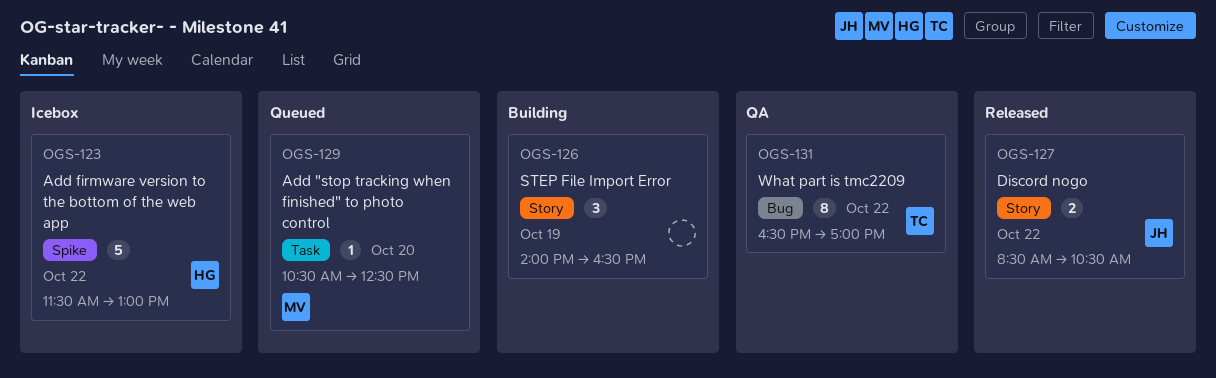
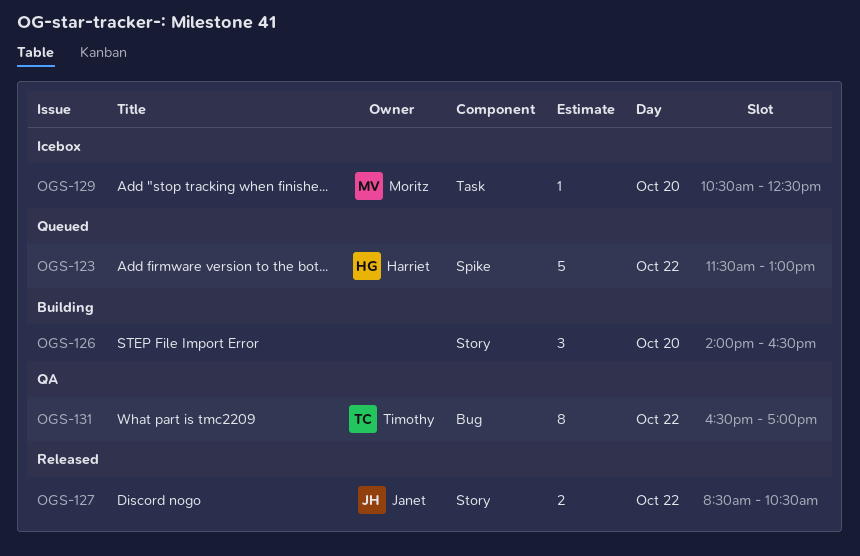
OGS-123, status: Icebox -> Queued
OGS-126, day: Oct 19 -> Oct 20
OGS-129, status: Queued -> Icebox

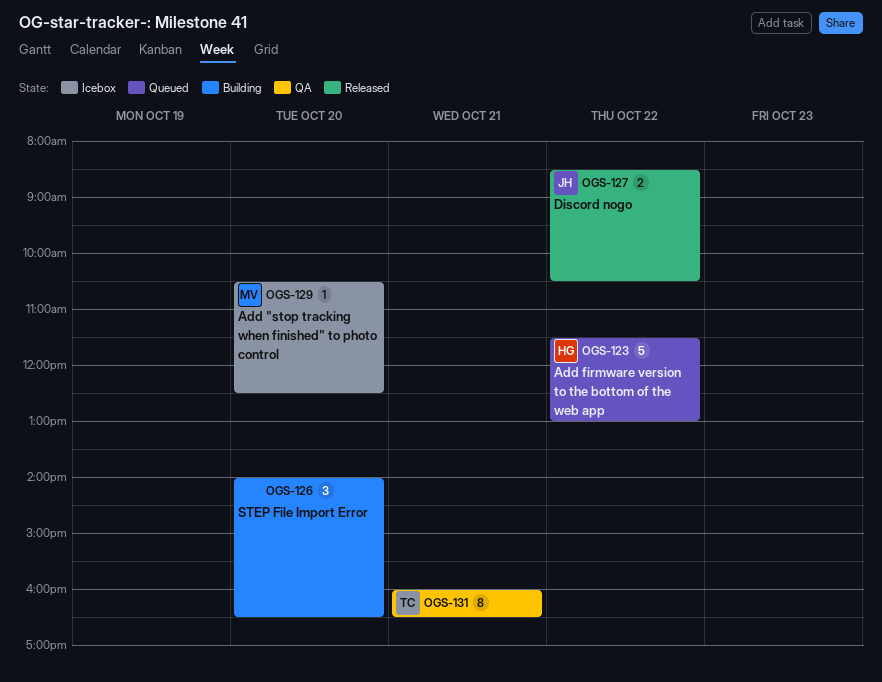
OGS-131, day: Oct 22 -> Oct 21
OGS-131, begins: 16:30 -> 16:00
OGS-131, ends: 17:00 -> 16:30

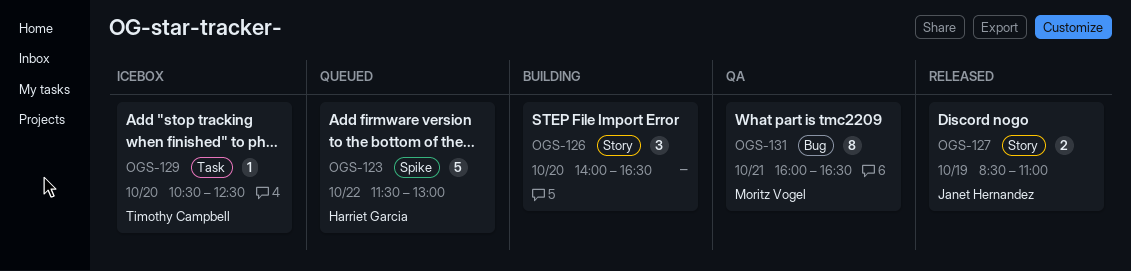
OGS-127, day: Oct 22 -> Oct 19
OGS-127, ends: 10:30 -> 11:00
OGS-129, owner: Moritz Vogel -> Timothy Campbell
OGS-131, owner: Timothy Campbell -> Moritz Vogel

